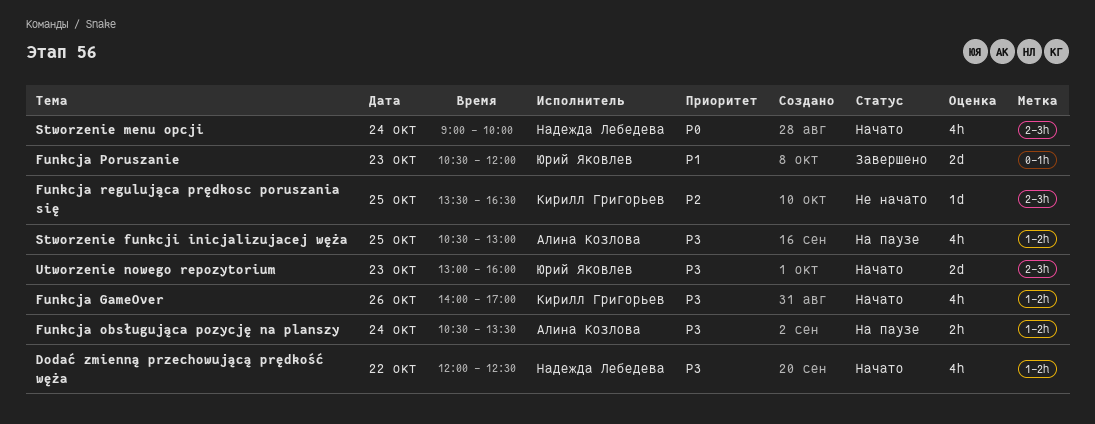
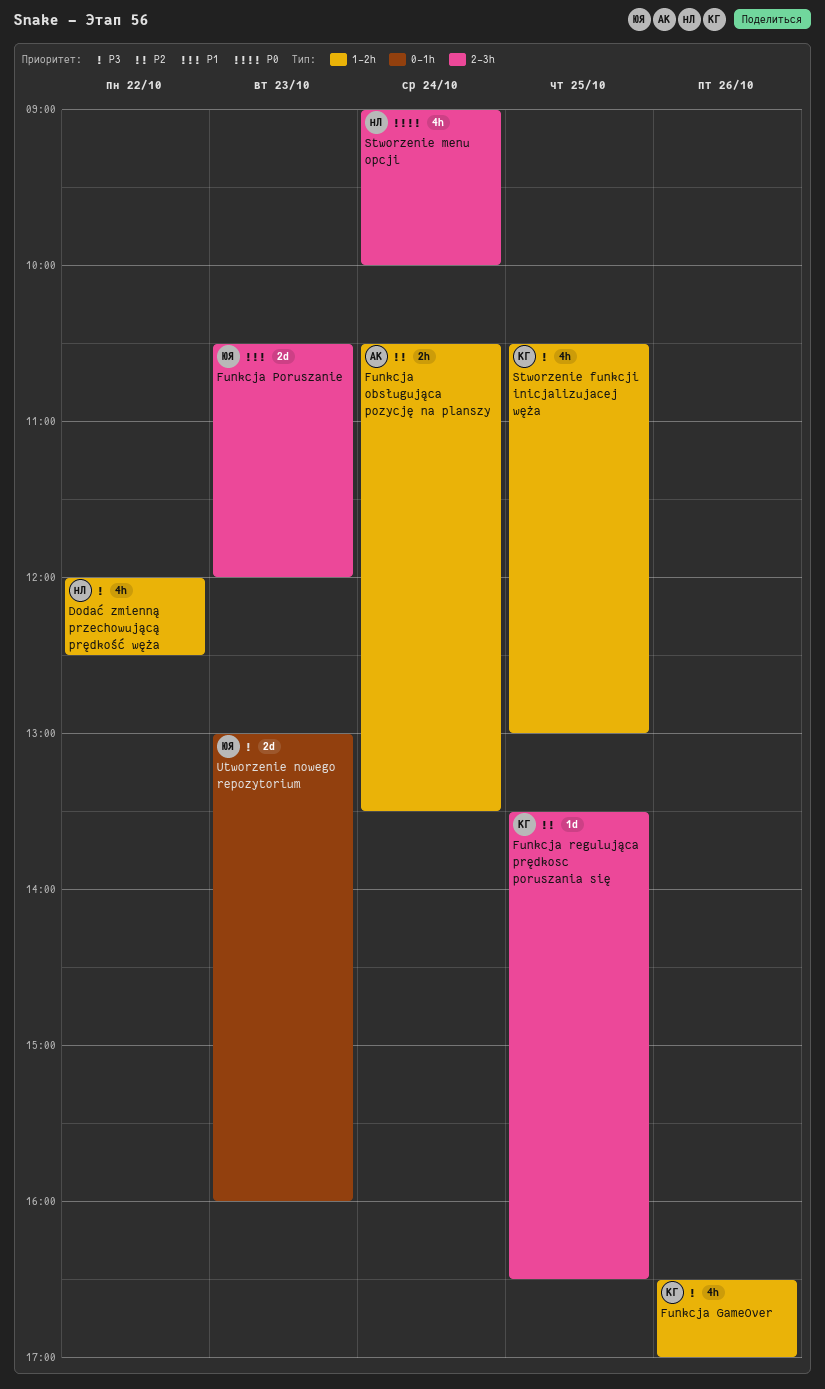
Funkcja GameOver, begins: 14:00 -> 16:30
Funkcja obsługująca pozycję na planszy, priority: P3 -> P2
Funkcja Poruszanie, label: 0-1h -> 2-3h
Stworzenie funkcji inicjalizujacej węża, owner: Алина Козлова -> Кирилл Григорьев
Utworzenie nowego repozytorium, label: 2-3h -> 0-1h

